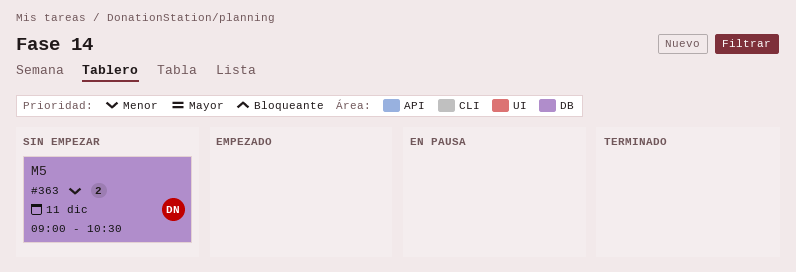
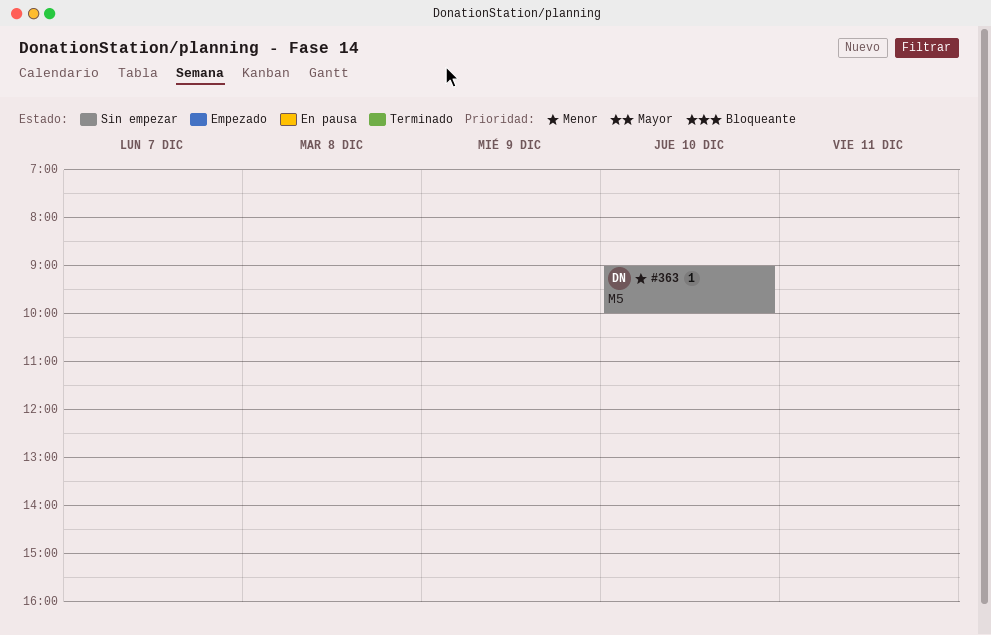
#363, estimate: 2 -> 1
#363, day: Dec 11 -> Dec 10
#363, ends: 10:30 -> 10:00

